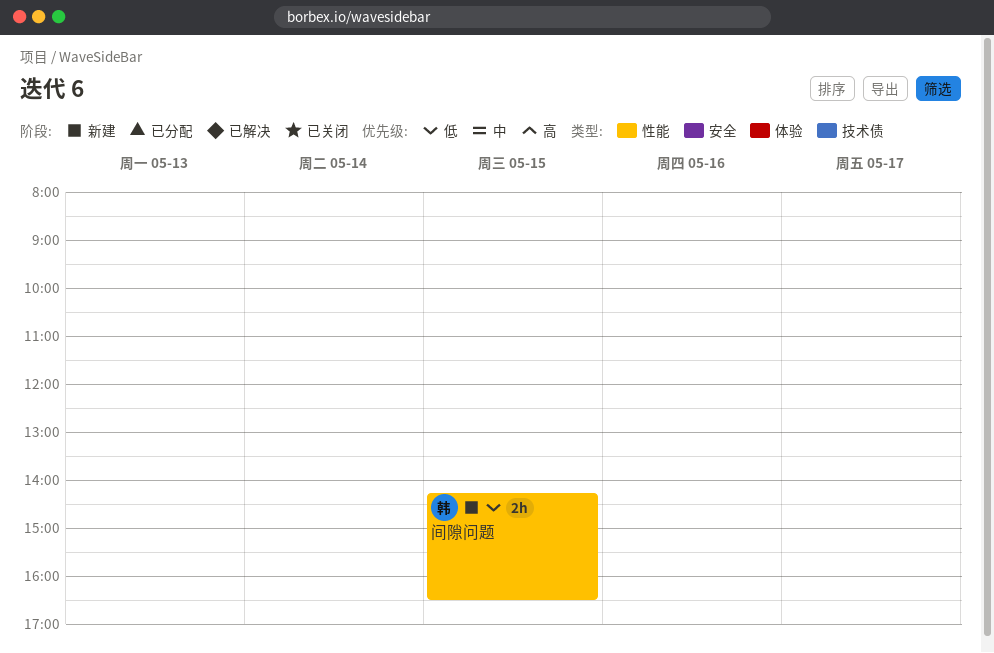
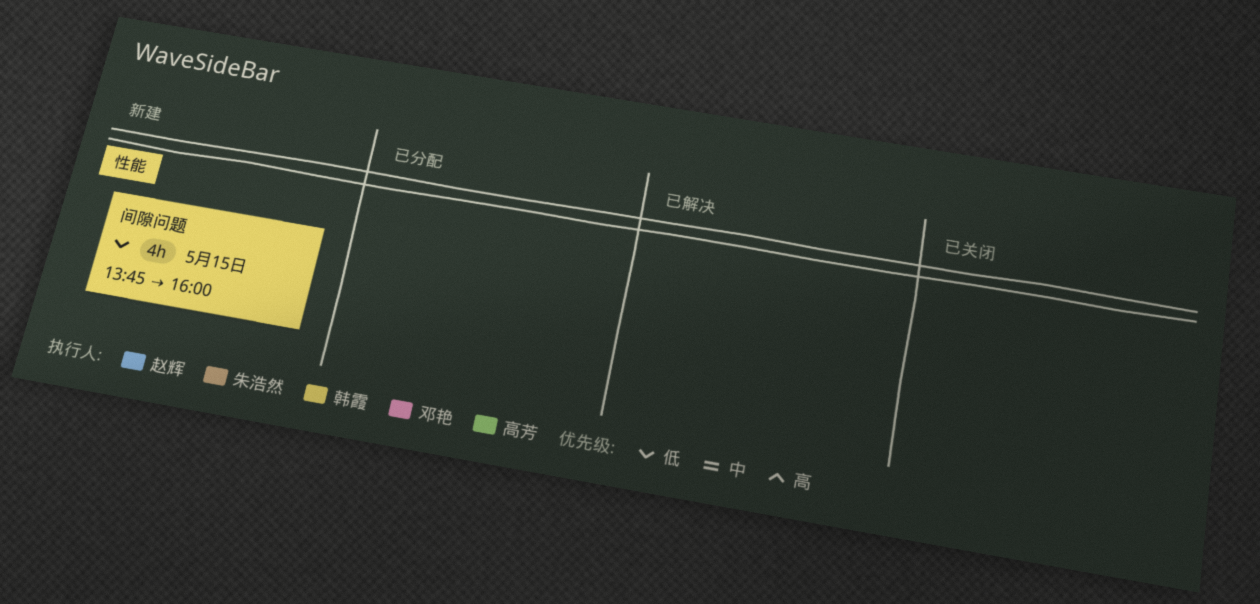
间隙问题, estimate: 2h -> 4h
间隙问题, begins: 14:15 -> 13:45
间隙问题, ends: 16:30 -> 16:00

